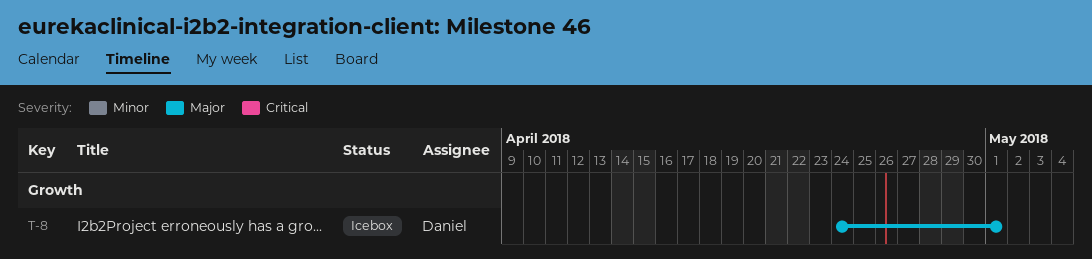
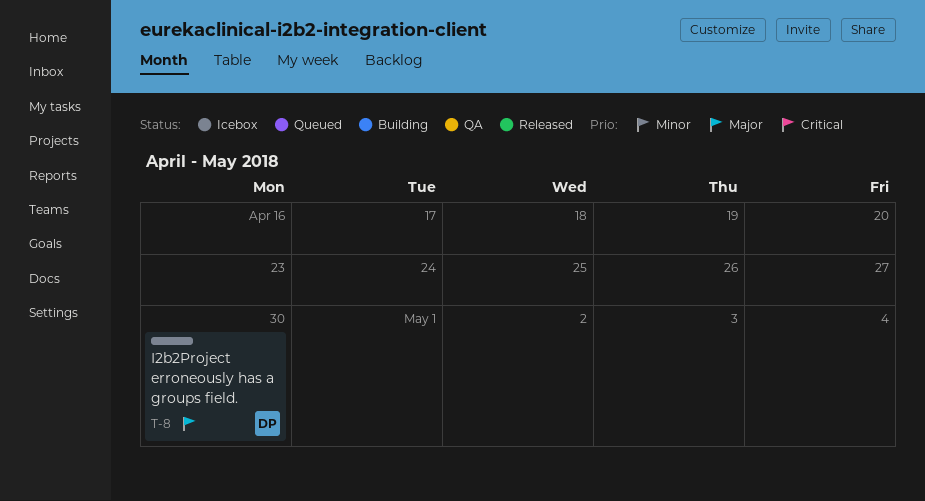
T-8, due: May 1 -> Apr 30

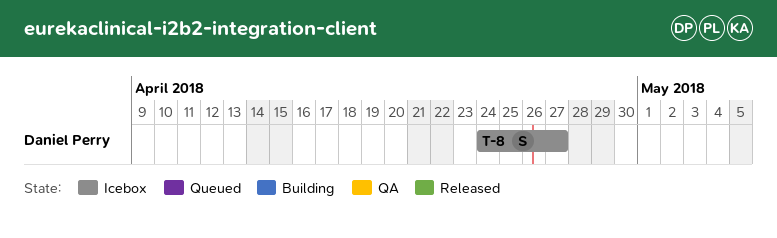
T-8, due: Apr 30 -> Apr 27

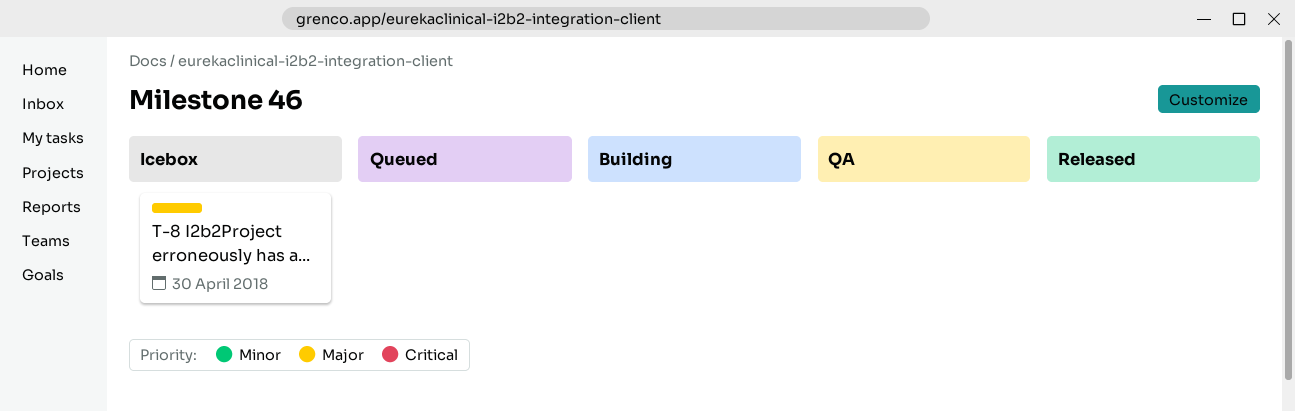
T-8, due: Apr 27 -> Apr 30

